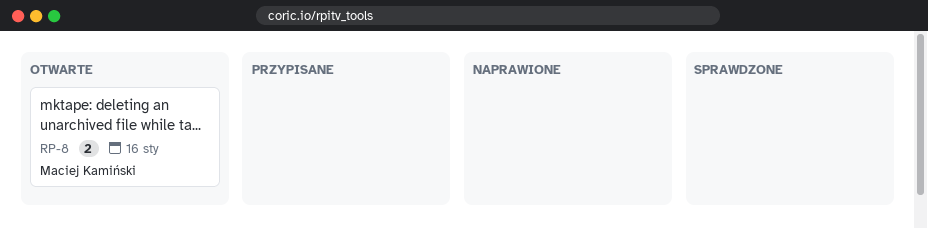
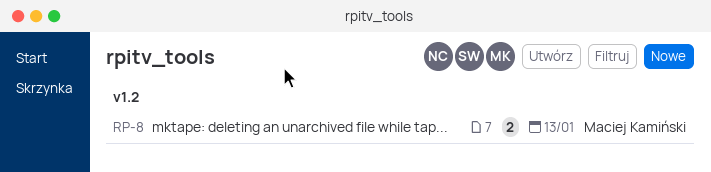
RP-8, due: Jan 16 -> Jan 13

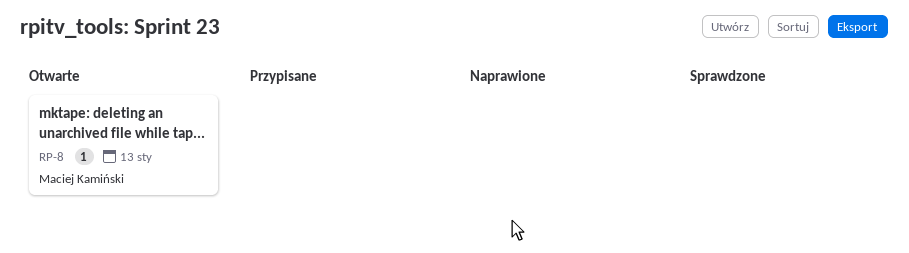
RP-8, estimate: 2 -> 1

